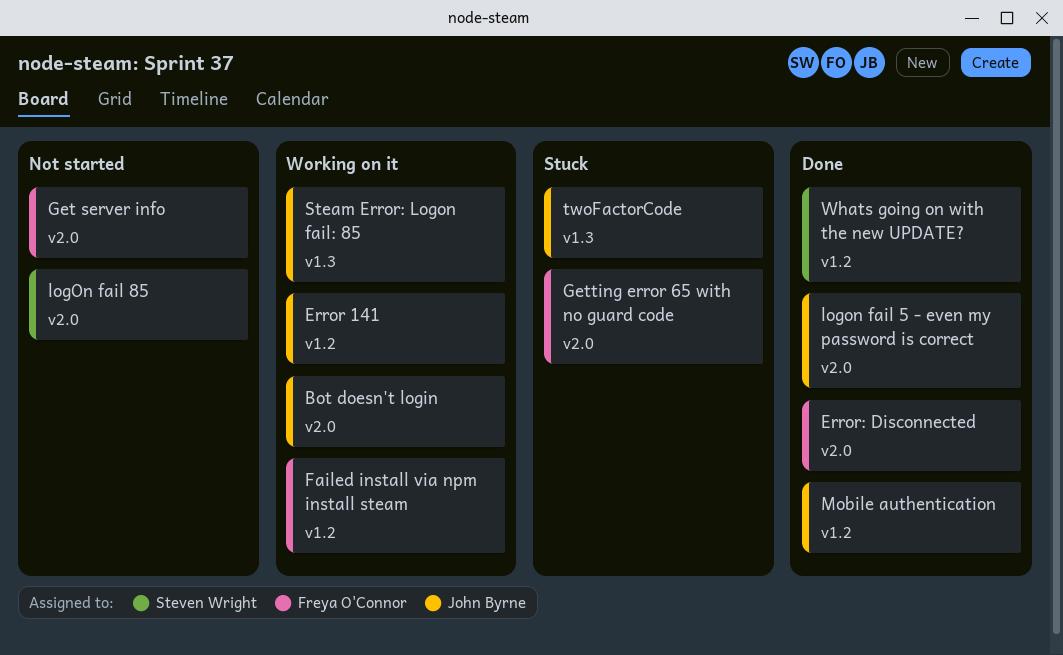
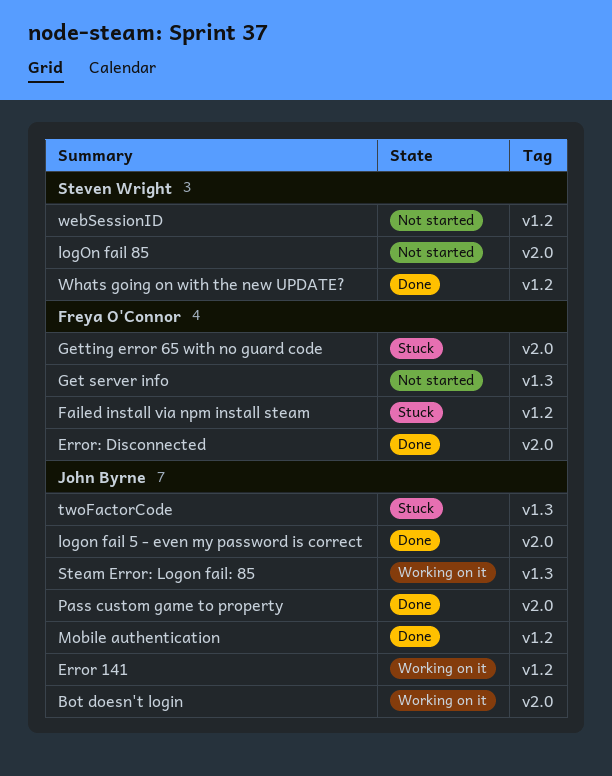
Failed install via npm install steam, status: Working on it -> Stuck
Get server info, label: v2.0 -> v1.3
Pass custom game to property: none -> present
webSessionID: none -> present

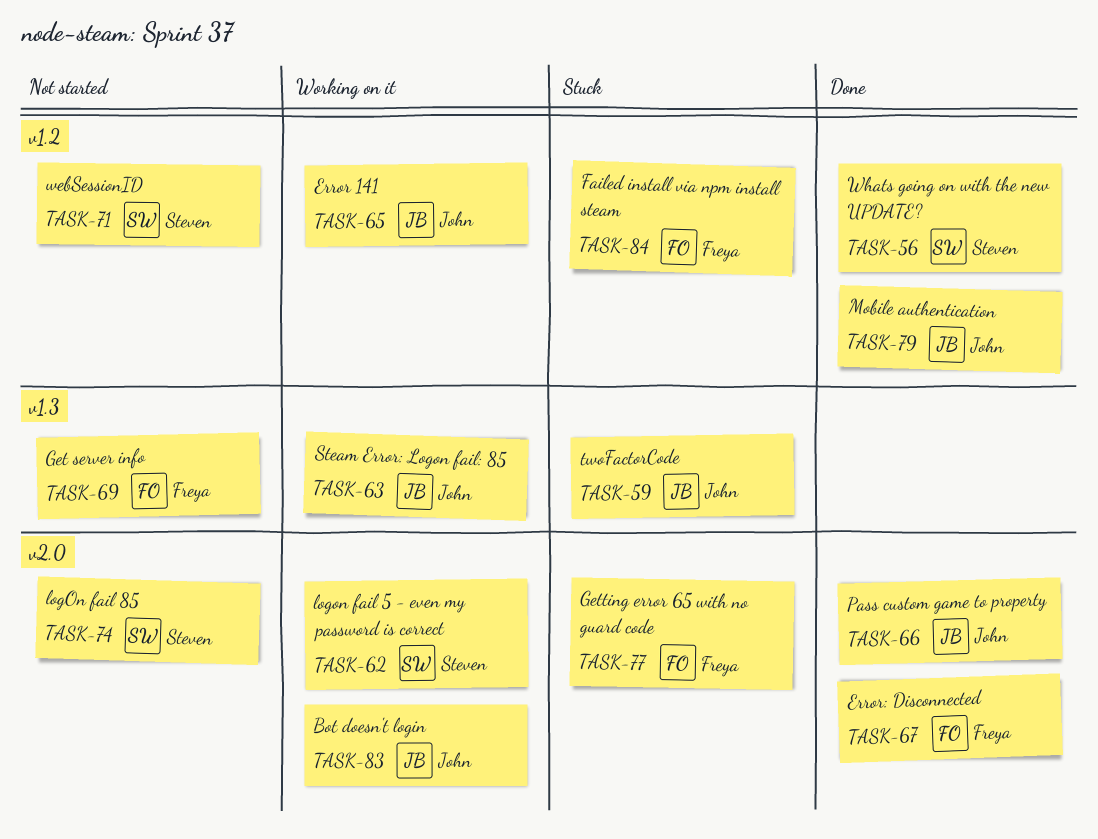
logon fail 5 - even my password is correct, status: Done -> Working on it
logon fail 5 - even my password is correct, owner: John Byrne -> Steven Wright

